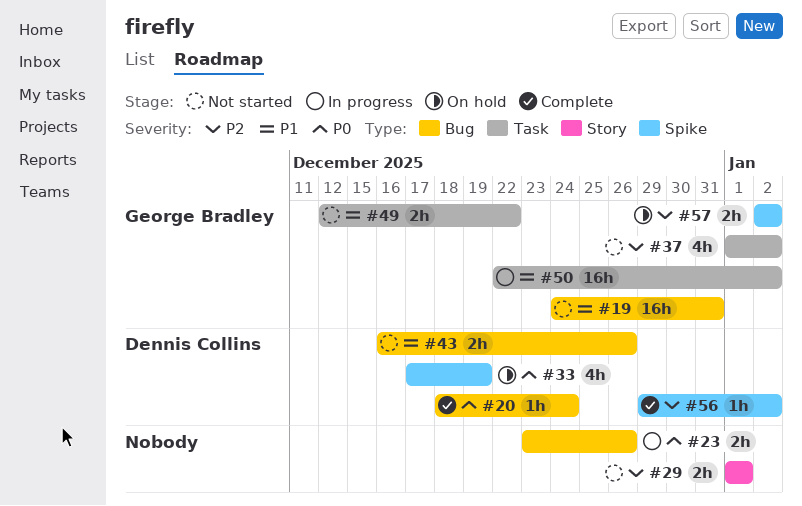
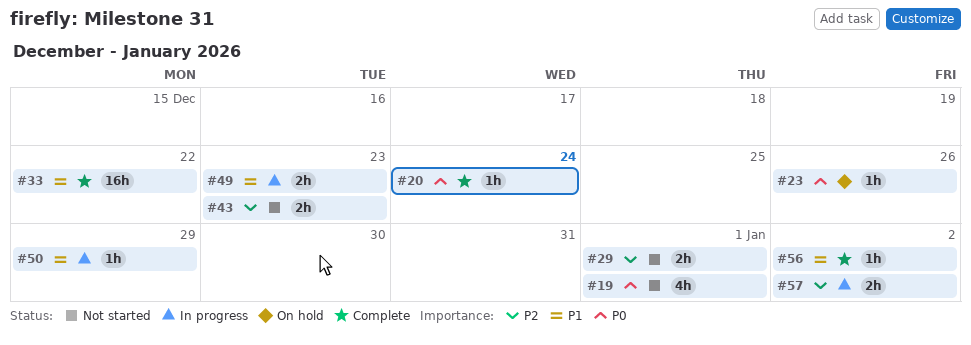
#19, priority: P1 -> P0
#19, estimate: 16h -> 4h
#19, due: Dec 31 -> Jan 1
#23, status: In progress -> On hold
#23, estimate: 2h -> 1h
#33, status: On hold -> Complete
#33, priority: P0 -> P1
#33, estimate: 4h -> 16h
#33, due: Dec 19 -> Dec 22
#37: present -> none
#43, priority: P1 -> P2
#43, due: Dec 26 -> Dec 23
#49, status: Not started -> In progress
#49, due: Dec 22 -> Dec 23
#50, estimate: 16h -> 1h
#50, due: Jan 2 -> Dec 29
#56, priority: P2 -> P1
#57, status: On hold -> In progress

